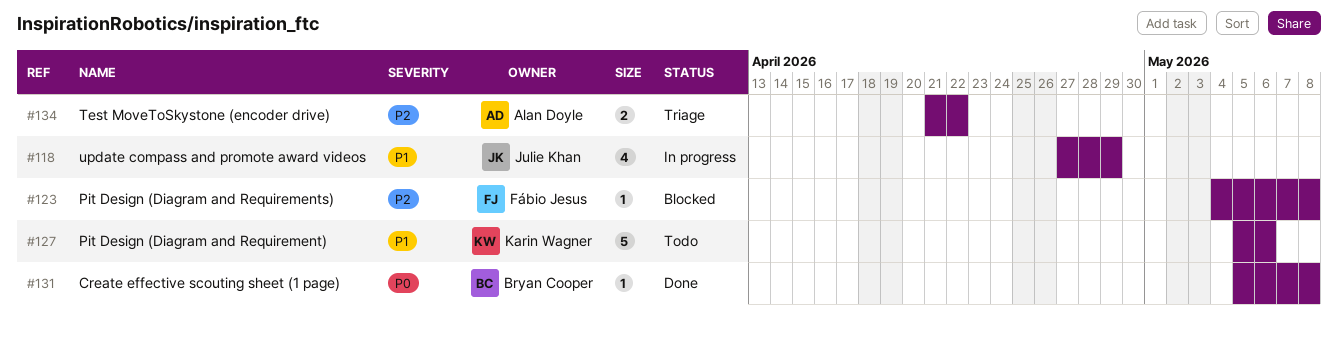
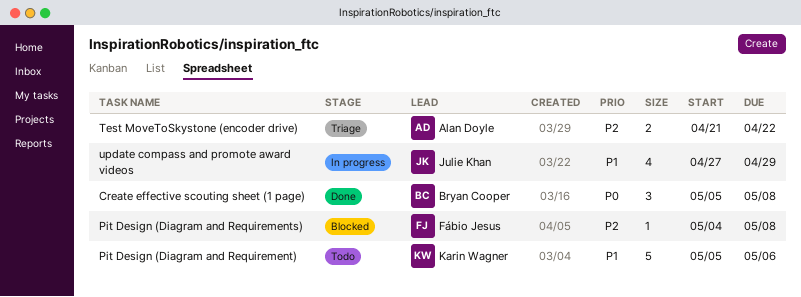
Create effective scouting sheet (1 page), estimate: 1 -> 3

